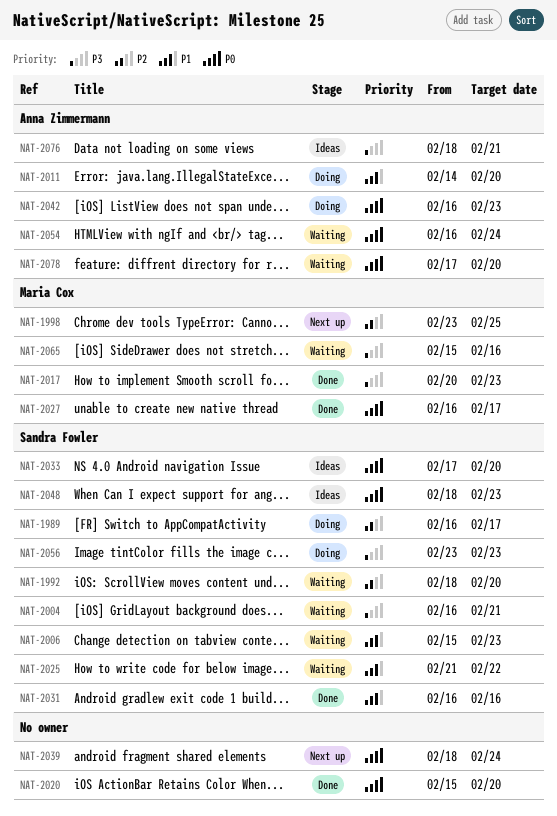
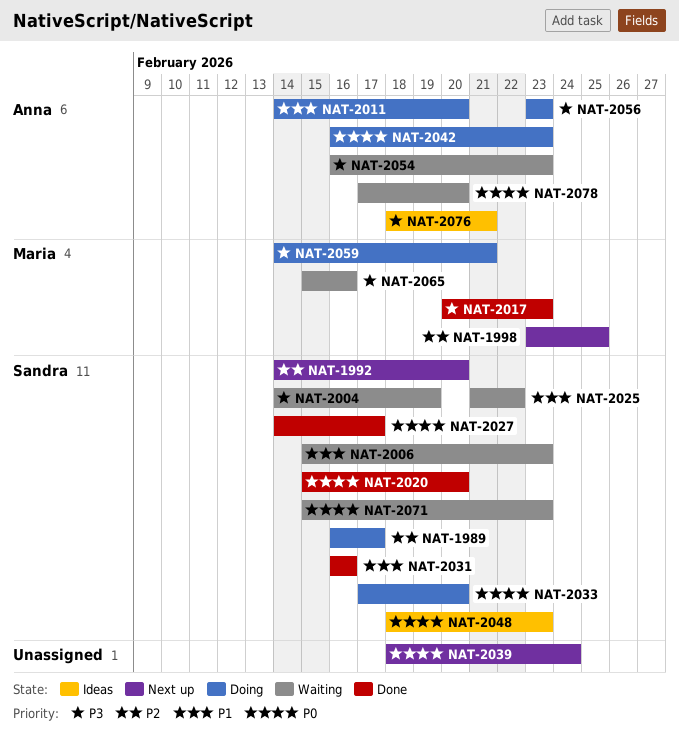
NAT-1992, status: Waiting -> Next up
NAT-1992, start: Feb 18 -> Feb 14
NAT-2004, start: Feb 16 -> Feb 14
NAT-2004, due: Feb 21 -> Feb 19
NAT-2020, owner: none -> Sandra Fowler
NAT-2027, owner: Maria Cox -> Sandra Fowler
NAT-2027, start: Feb 16 -> Feb 14
NAT-2033, status: Ideas -> Doing
NAT-2054, priority: P0 -> P3
NAT-2054, due: Feb 24 -> Feb 23
NAT-2056, owner: Sandra Fowler -> Anna Zimmermann
NAT-2059: none -> present
NAT-2071: none -> present

